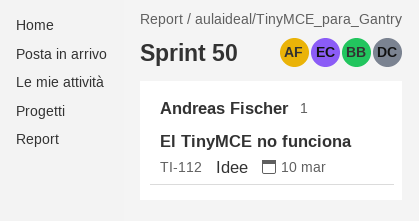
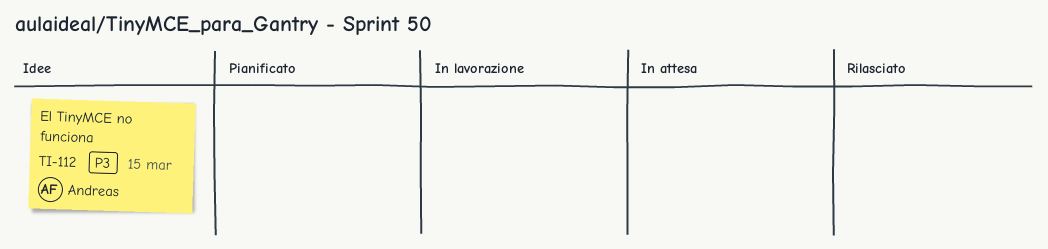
TI-112, due: Mar 10 -> Mar 15

